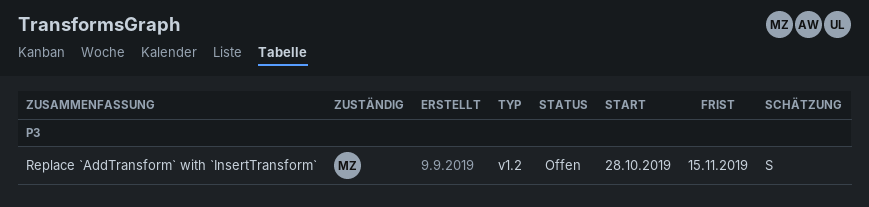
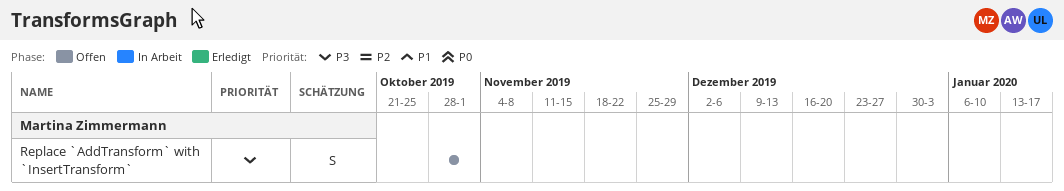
Replace `AddTransform` with `InsertTransform`, due: Nov 15 -> Nov 1

